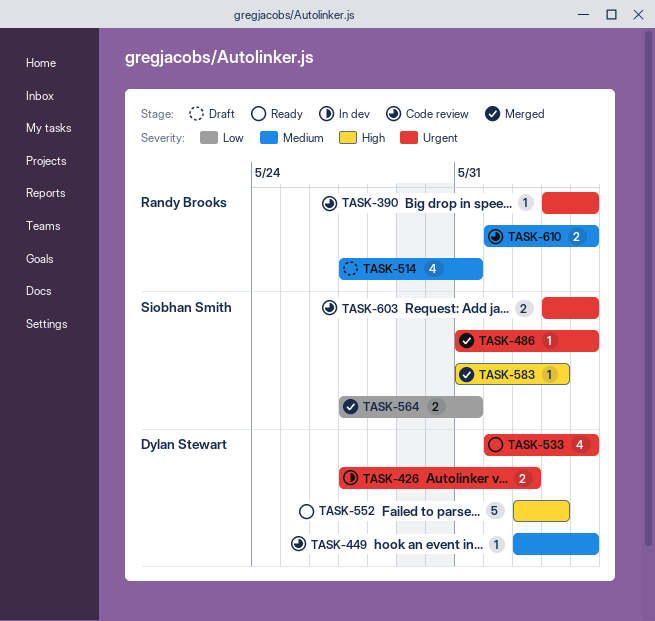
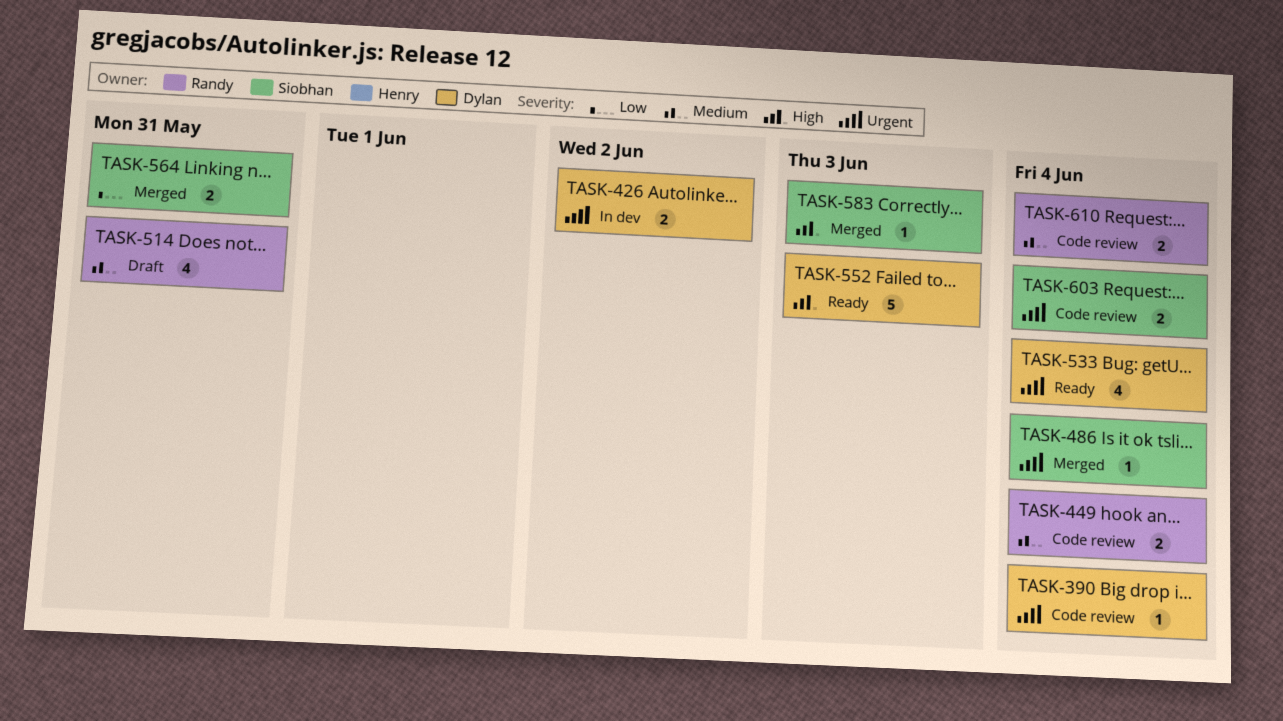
TASK-390, owner: Randy Brooks -> Dylan Stewart
TASK-449, owner: Dylan Stewart -> Randy Brooks
TASK-449, estimate: 1 -> 2

